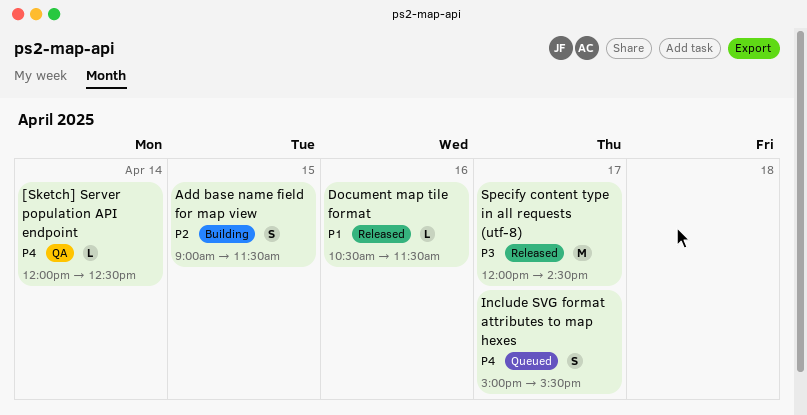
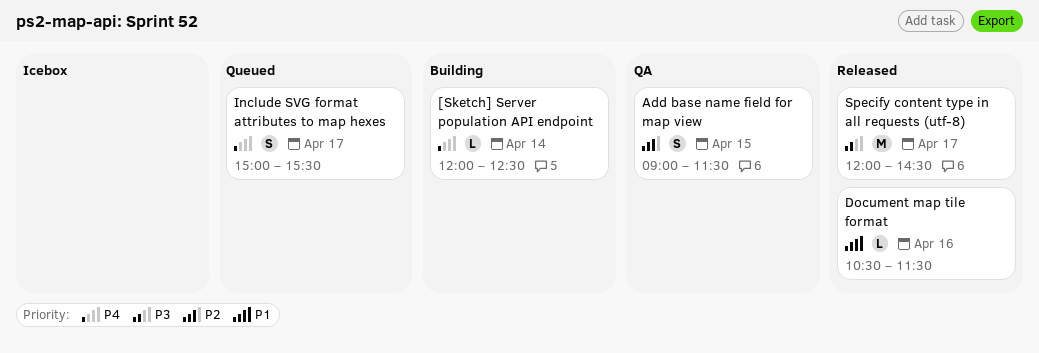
[Sketch] Server population API endpoint, status: QA -> Building
Add base name field for map view, status: Building -> QA

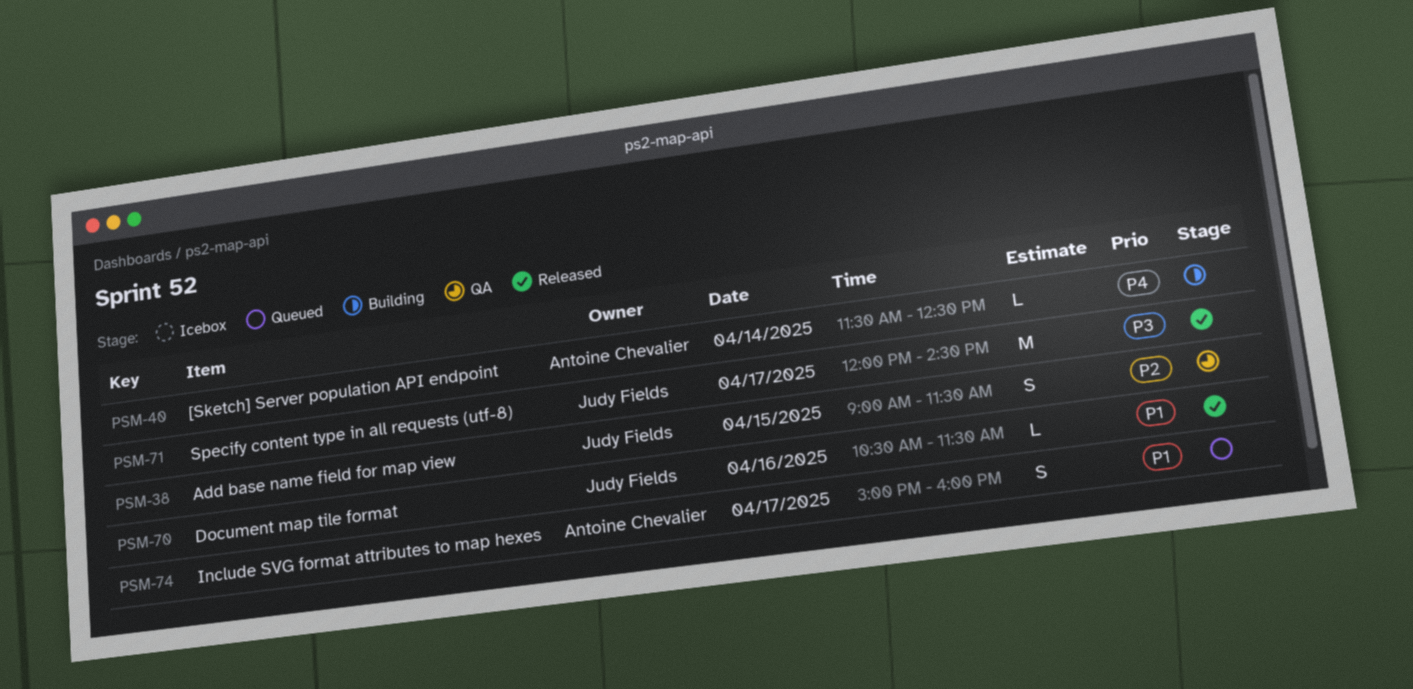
[Sketch] Server population API endpoint, begins: 12:00 -> 11:30
Include SVG format attributes to map hexes, priority: P4 -> P1
Include SVG format attributes to map hexes, ends: 15:30 -> 16:00

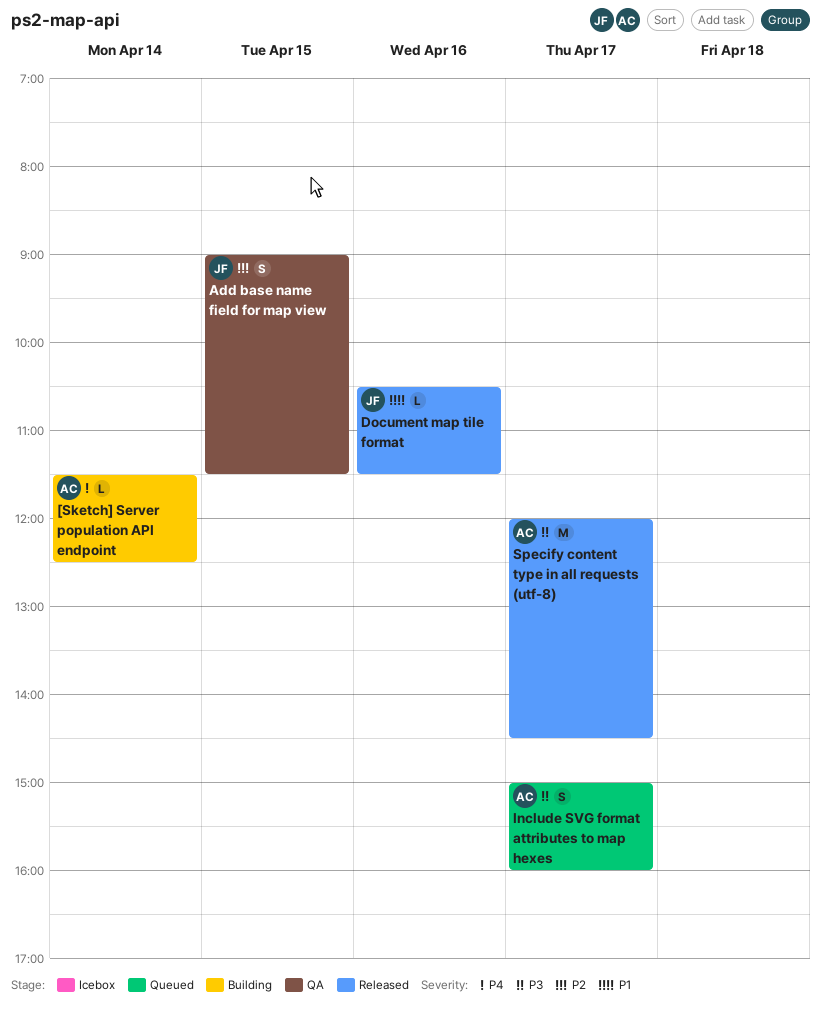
Include SVG format attributes to map hexes, priority: P1 -> P3
Specify content type in all requests (utf-8), owner: Judy Fields -> Antoine Chevalier

